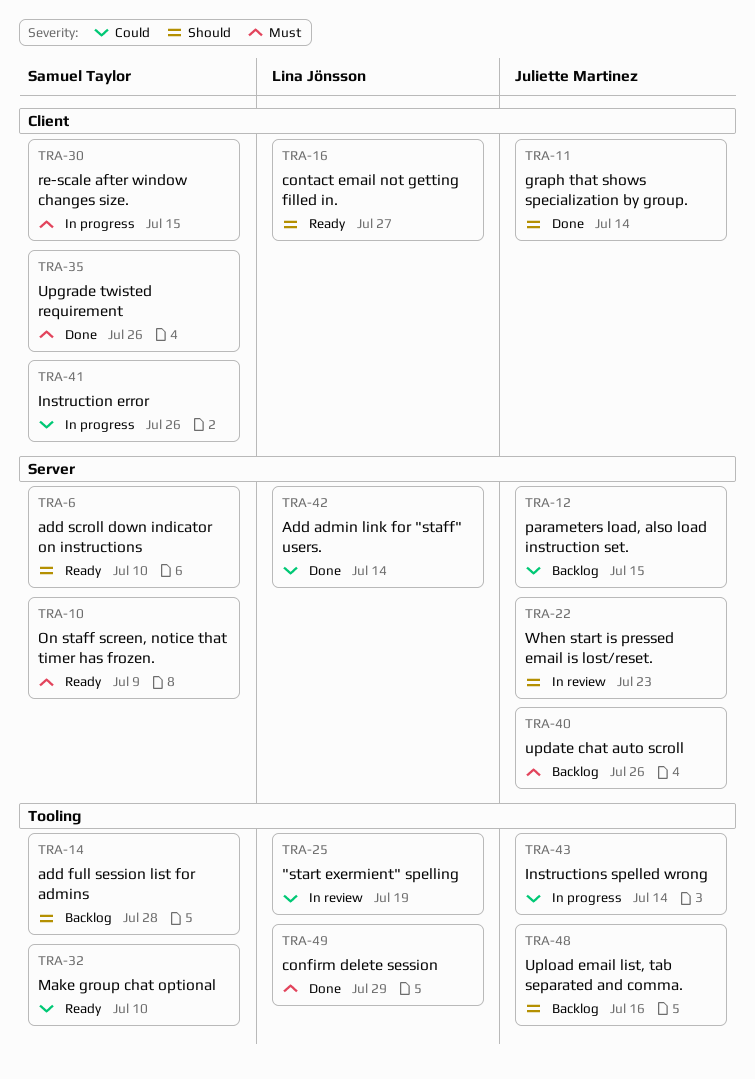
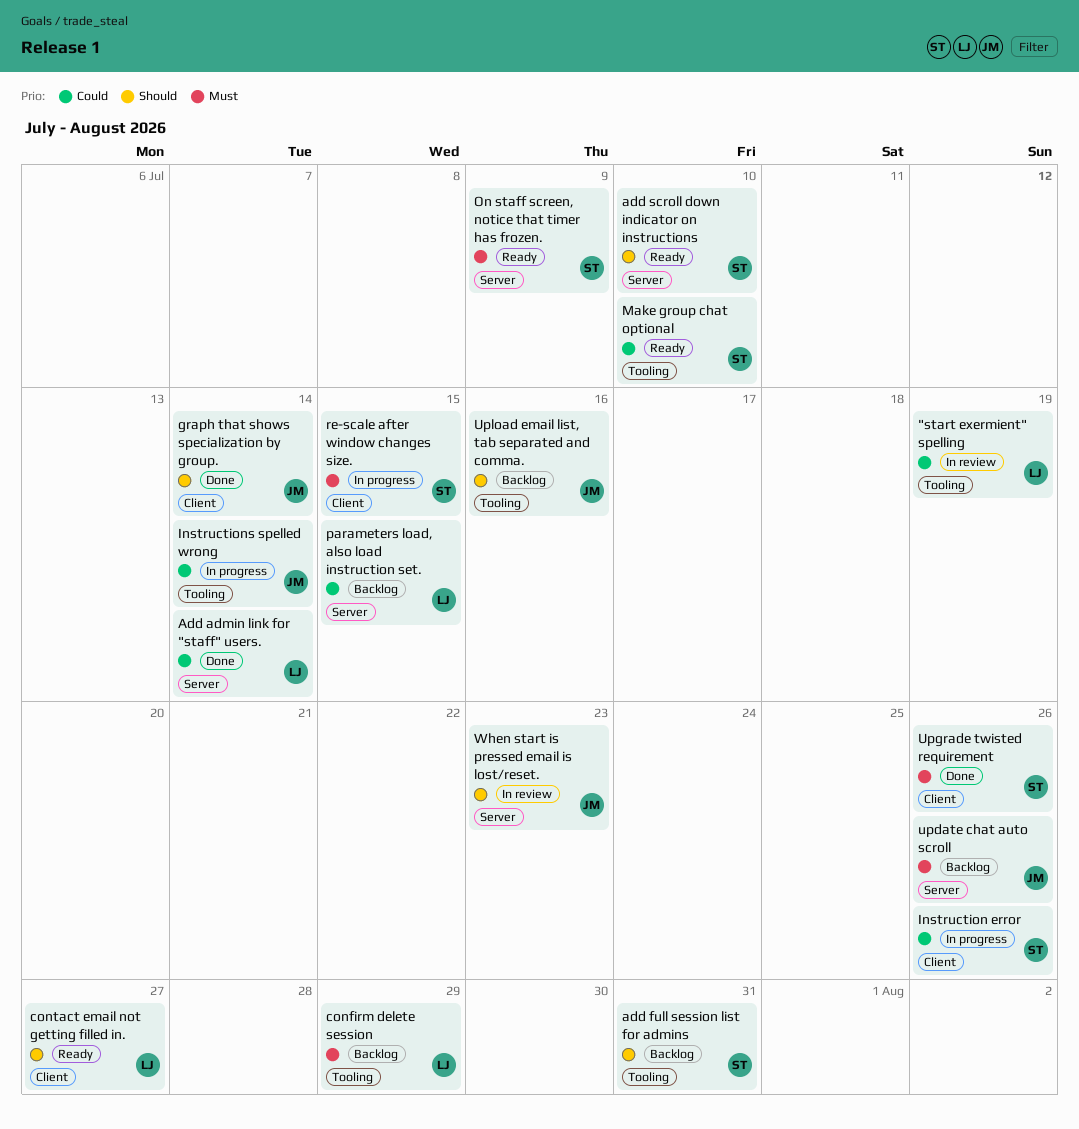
add full session list for admins, due: Jul 28 -> Jul 31
confirm delete session, status: Done -> Backlog
parameters load, also load instruction set., owner: Juliette Martinez -> Lina Jönsson

